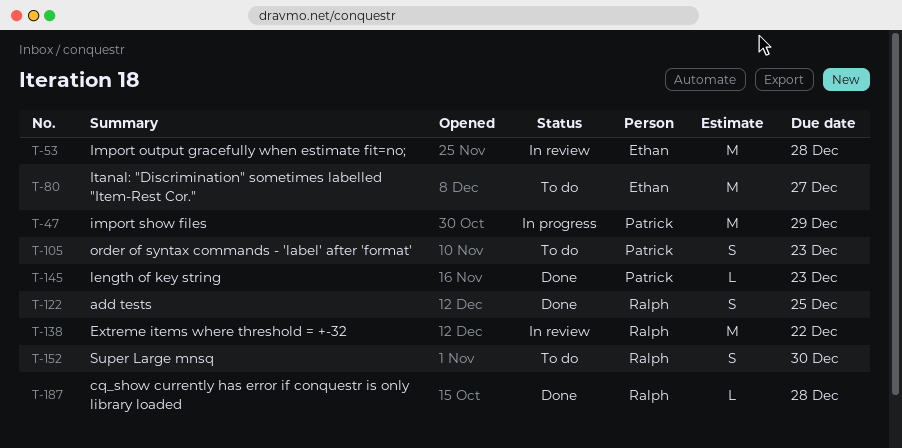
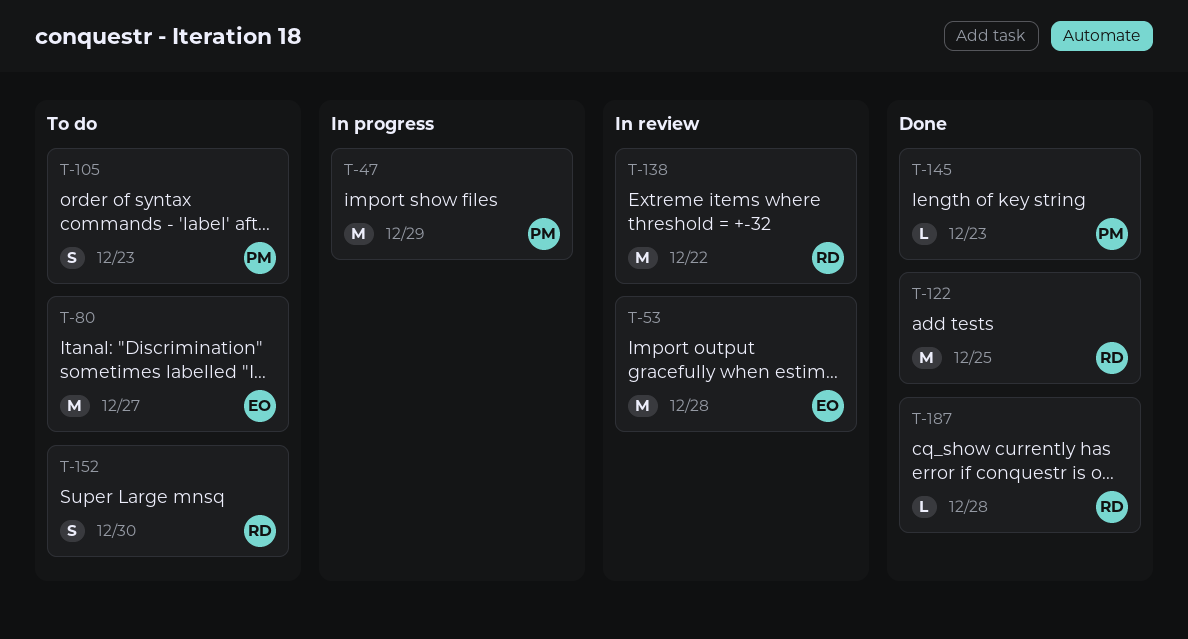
T-122, estimate: S -> M

